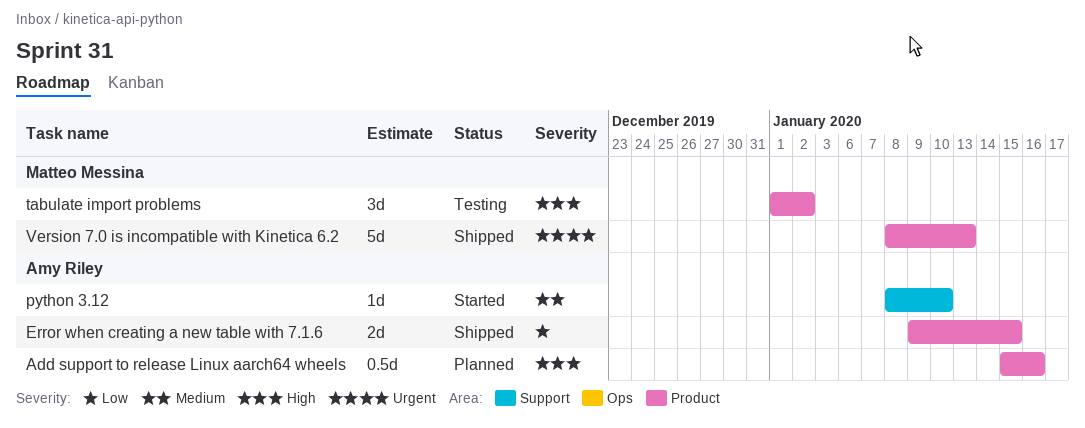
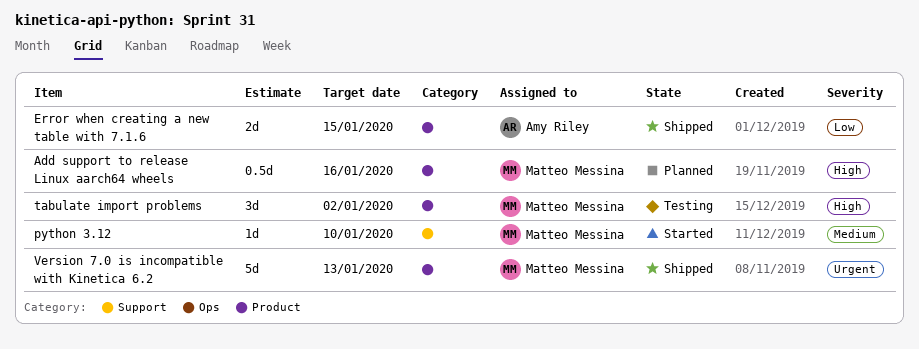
Add support to release Linux aarch64 wheels, owner: Amy Riley -> Matteo Messina
python 3.12, owner: Amy Riley -> Matteo Messina

